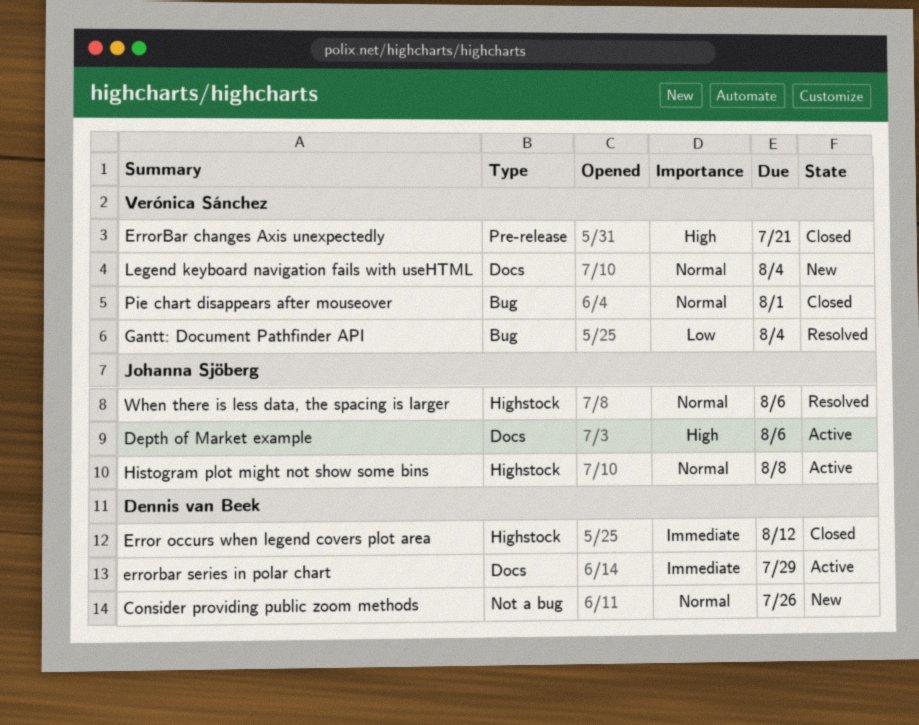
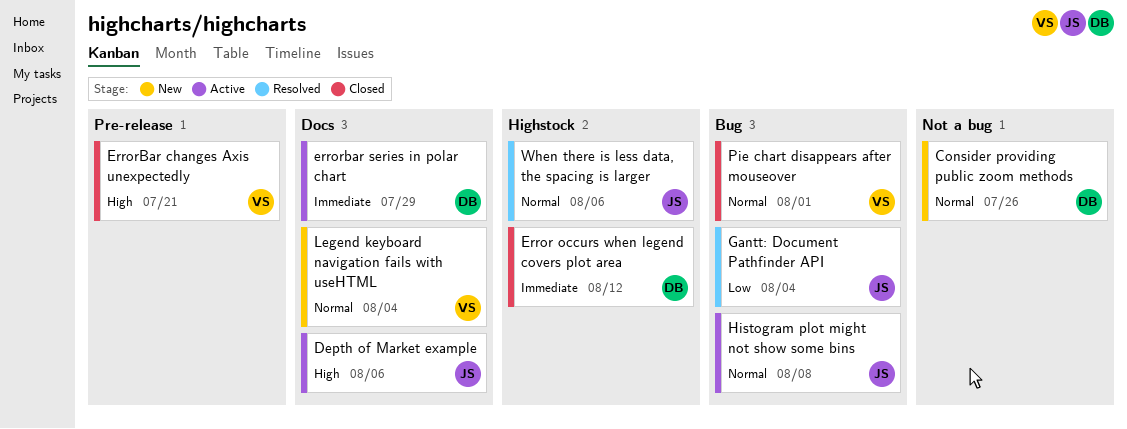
Gantt: Document Pathfinder API, owner: Verónica Sánchez -> Johanna Sjöberg
Histogram plot might not show some bins, label: Highstock -> Bug

